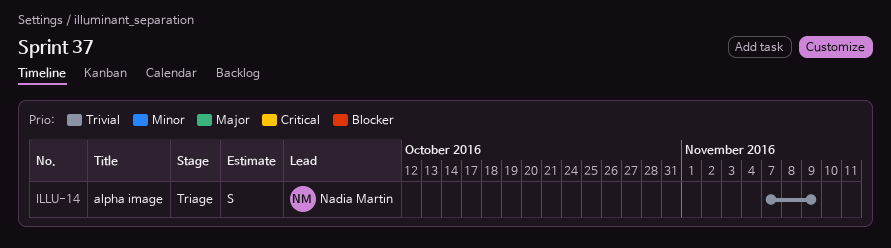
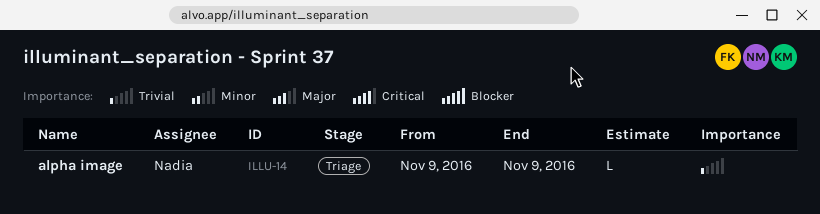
ILLU-14, estimate: S -> L
ILLU-14, start: Nov 7 -> Nov 9

